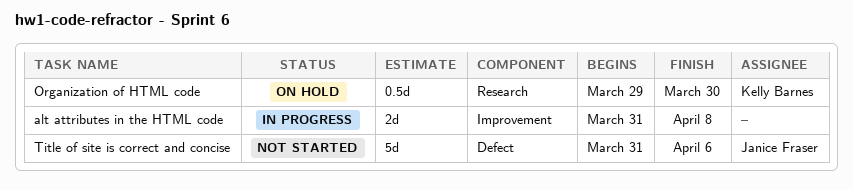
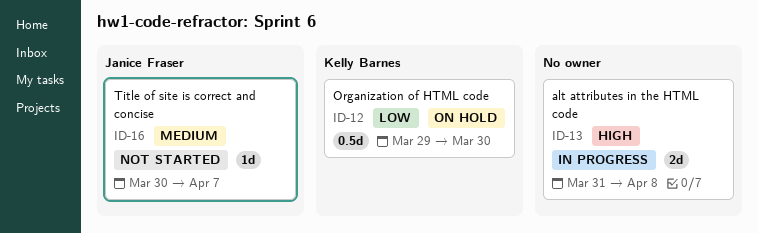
Title of site is correct and concise, estimate: 5d -> 1d
Title of site is correct and concise, start: Mar 31 -> Mar 30
Title of site is correct and concise, due: Apr 6 -> Apr 7

